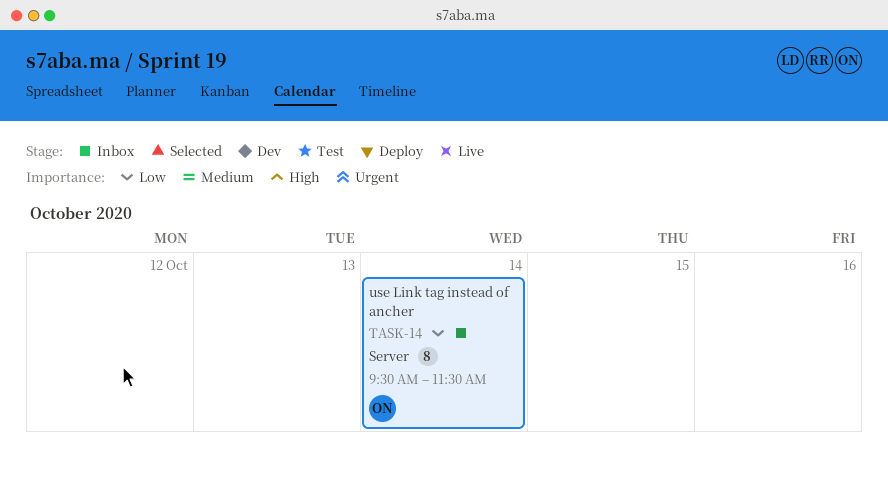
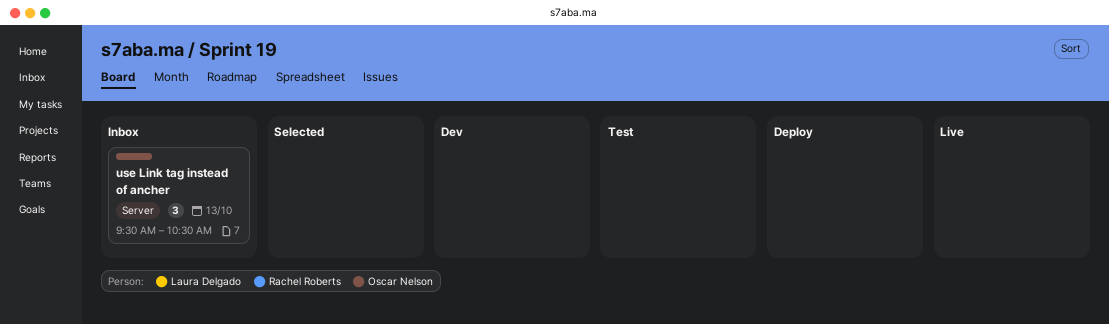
use Link tag instead of ancher, estimate: 8 -> 3
use Link tag instead of ancher, day: Oct 14 -> Oct 13
use Link tag instead of ancher, ends: 11:30 -> 10:30

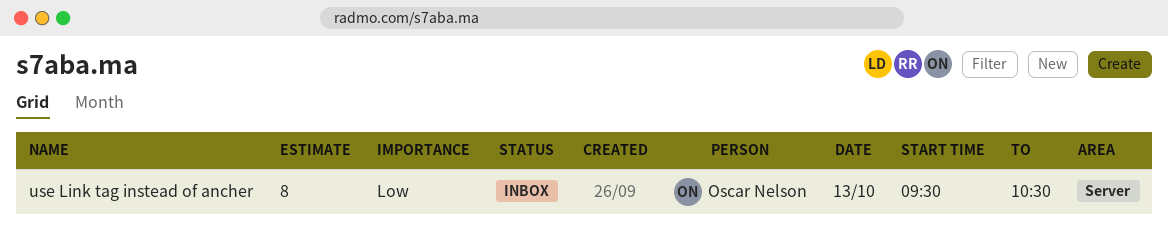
use Link tag instead of ancher, estimate: 3 -> 8

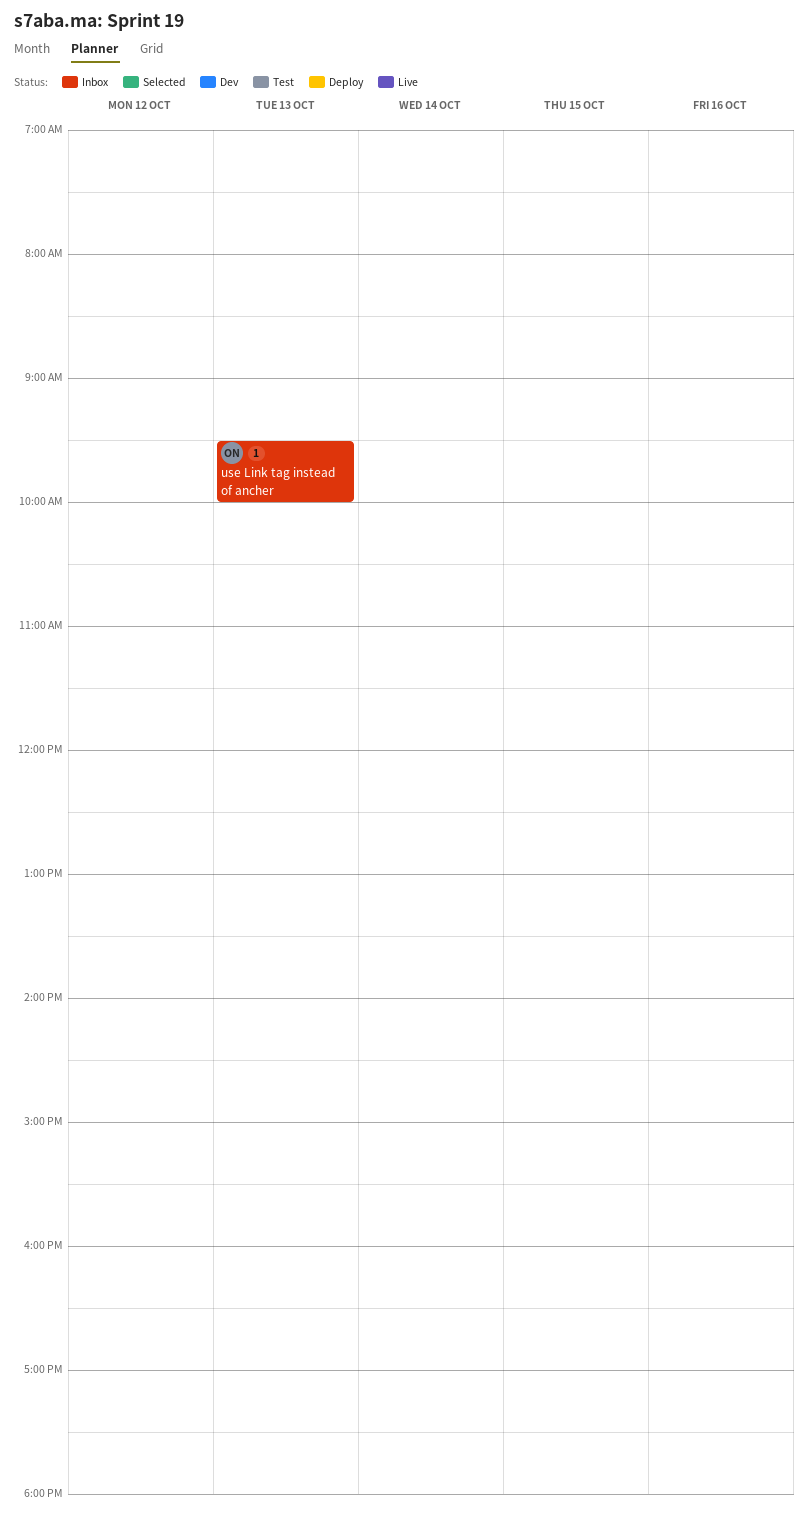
use Link tag instead of ancher, estimate: 8 -> 1
use Link tag instead of ancher, ends: 10:30 -> 10:00

